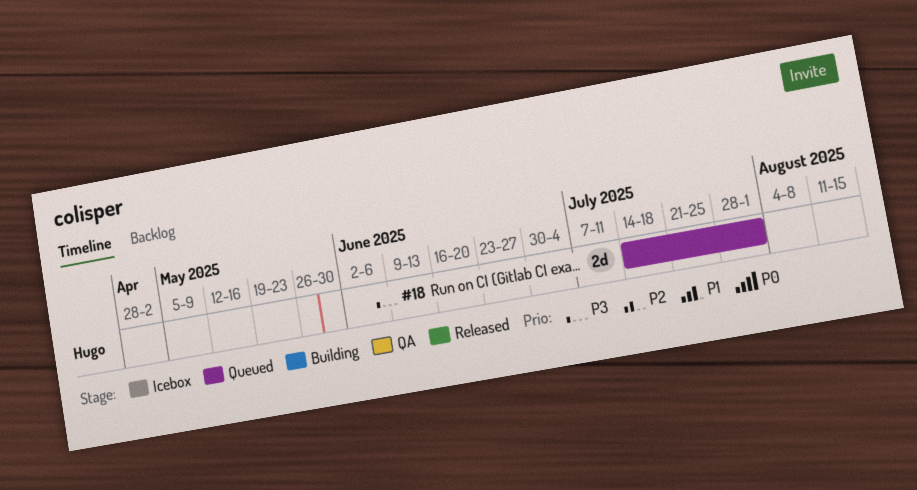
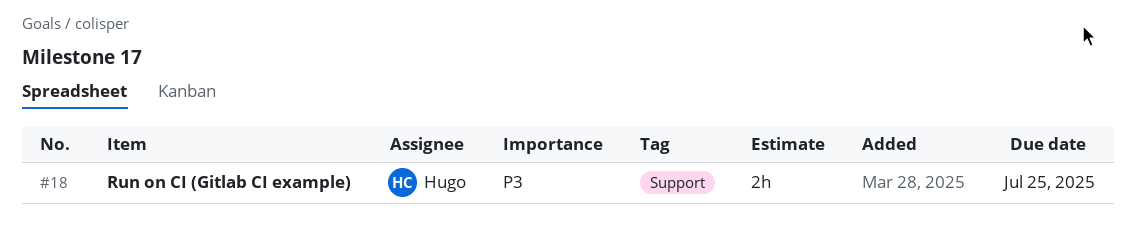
#18, estimate: 2d -> 2h
#18, due: Aug 1 -> Jul 25

